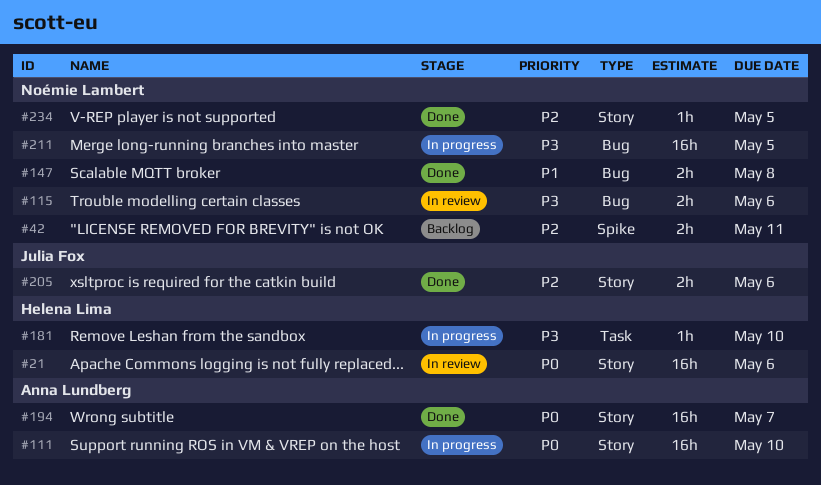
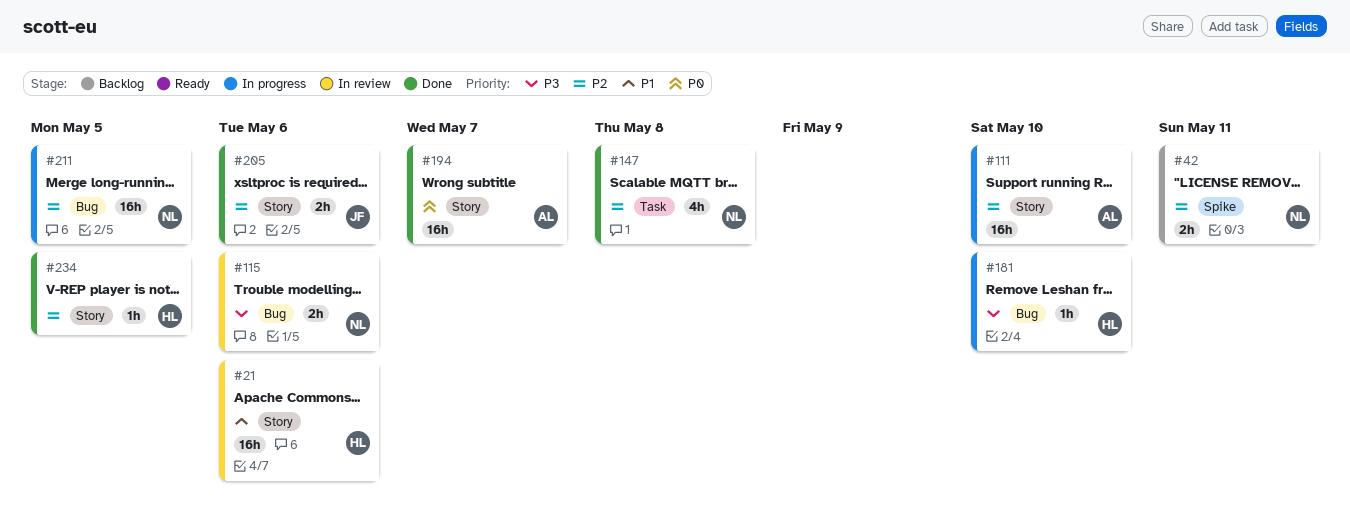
#21, priority: P0 -> P1
#111, priority: P0 -> P2
#147, priority: P1 -> P2
#147, label: Bug -> Task
#147, estimate: 2h -> 4h
#181, label: Task -> Bug
#211, priority: P3 -> P2
#234, owner: Noémie Lambert -> Helena Lima

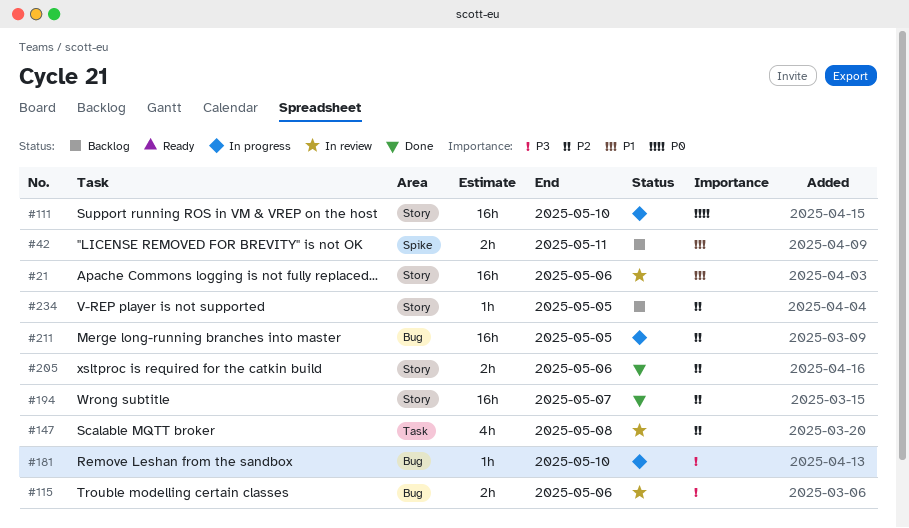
#42, priority: P2 -> P1
#111, priority: P2 -> P0
#147, status: Done -> In review
#194, priority: P0 -> P2
#234, status: Done -> Backlog

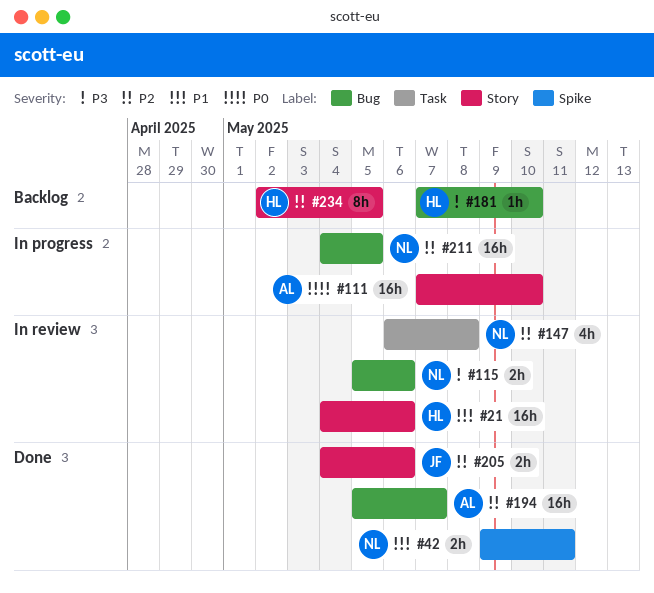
#42, status: Backlog -> Done
#181, status: In progress -> Backlog
#194, label: Story -> Bug
#234, estimate: 1h -> 8h

